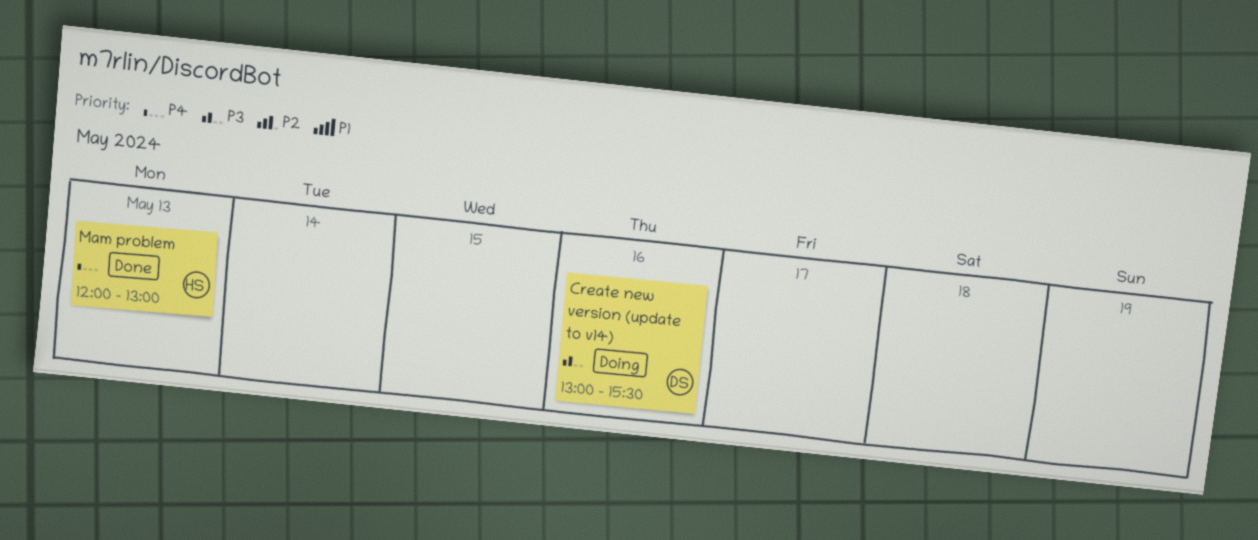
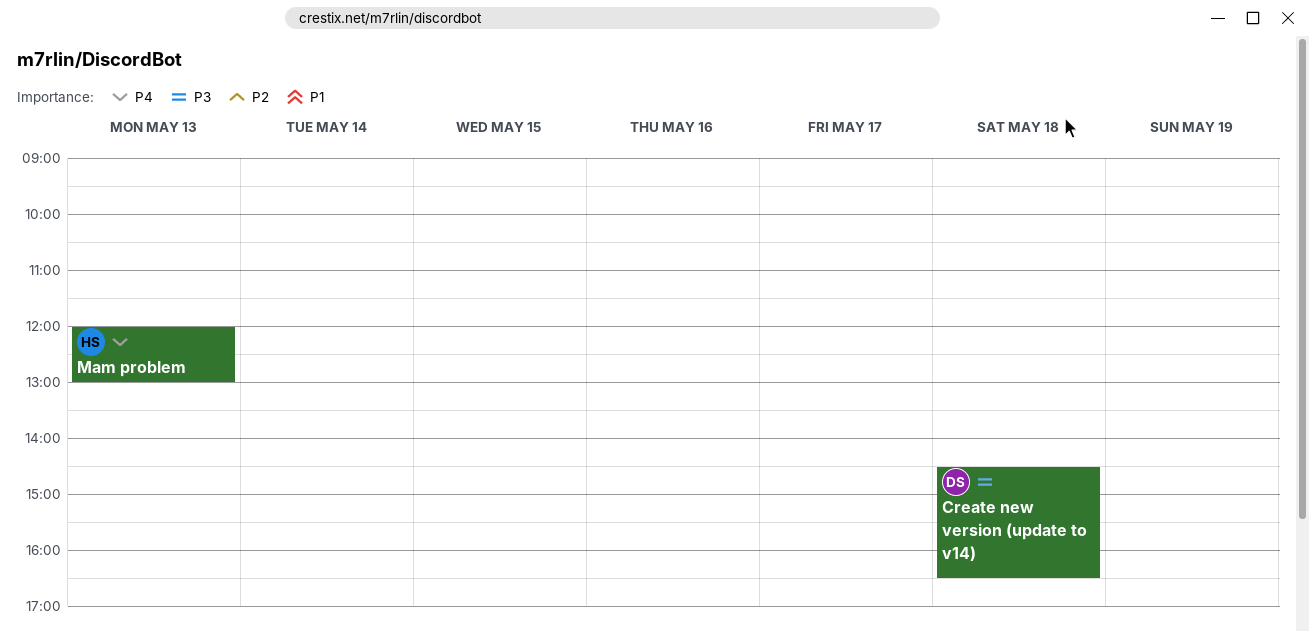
Create new version (update to v14), day: May 16 -> May 18
Create new version (update to v14), begins: 13:00 -> 14:30
Create new version (update to v14), ends: 15:30 -> 16:30

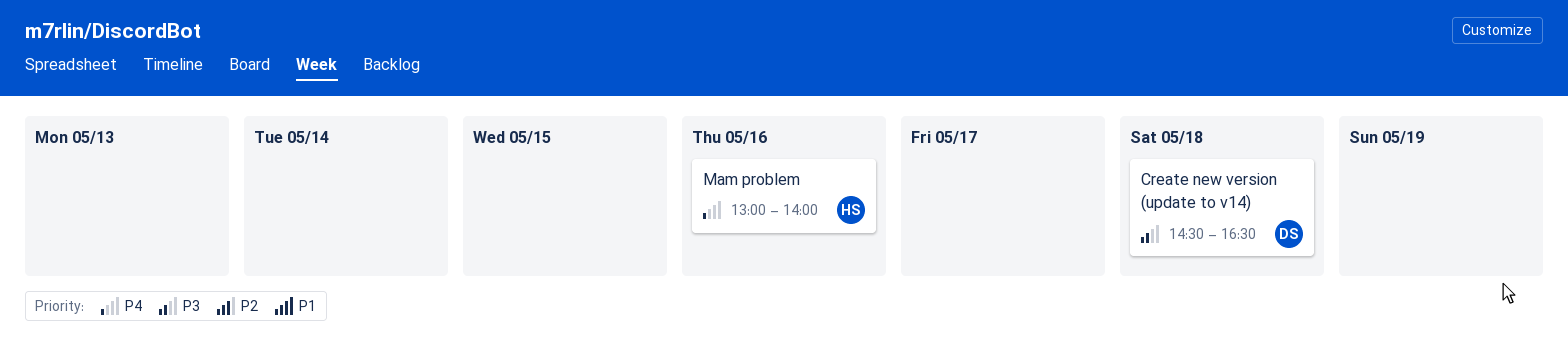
Mam problem, day: May 13 -> May 16
Mam problem, begins: 12:00 -> 13:00
Mam problem, ends: 13:00 -> 14:00

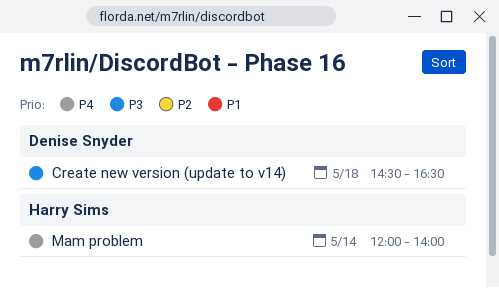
Mam problem, day: May 16 -> May 14
Mam problem, begins: 13:00 -> 12:00

